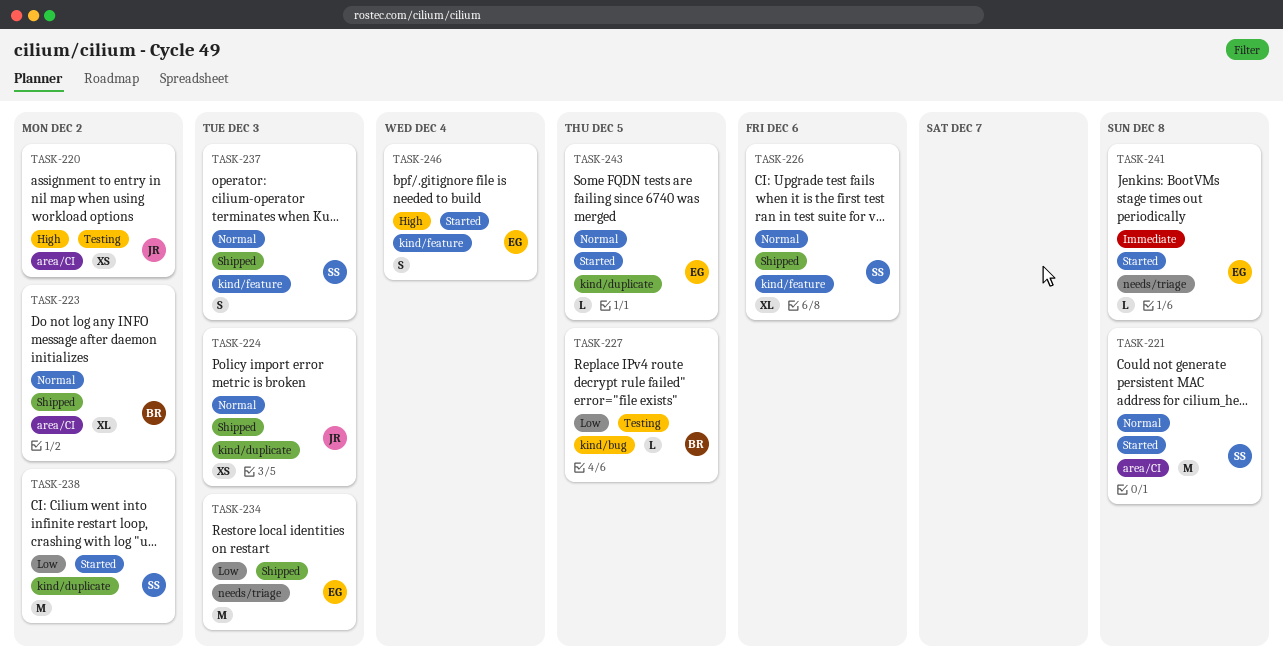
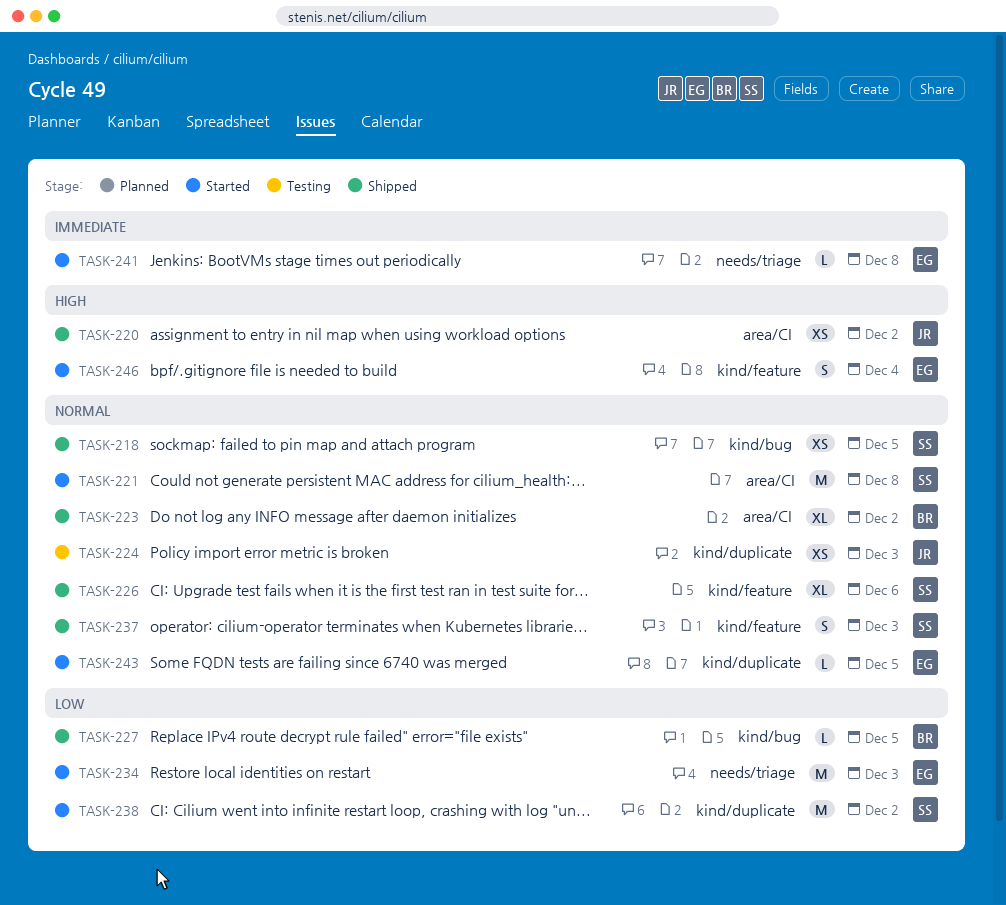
TASK-218: none -> present
TASK-220, status: Testing -> Shipped
TASK-224, status: Shipped -> Testing
TASK-227, status: Testing -> Shipped
TASK-234, status: Shipped -> Started

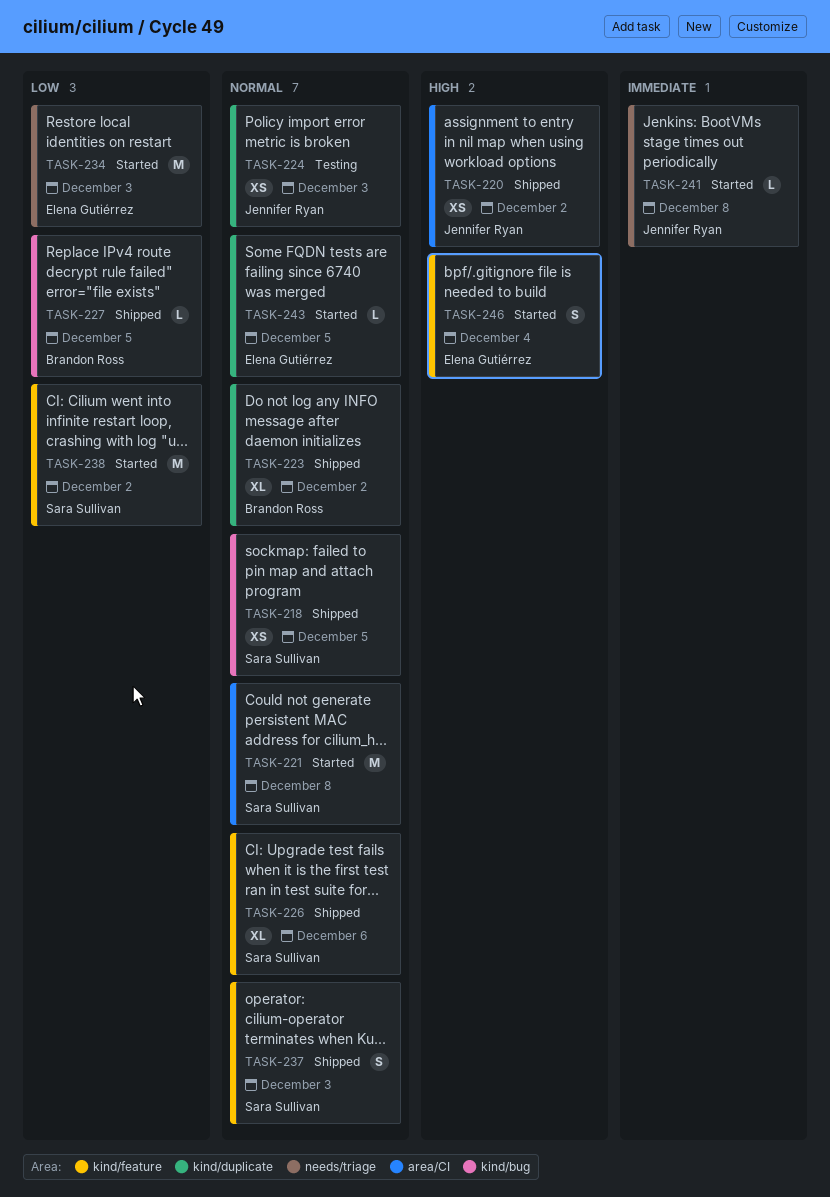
TASK-223, label: area/CI -> kind/duplicate
TASK-238, label: kind/duplicate -> kind/feature
TASK-241, owner: Elena Gutiérrez -> Jennifer Ryan

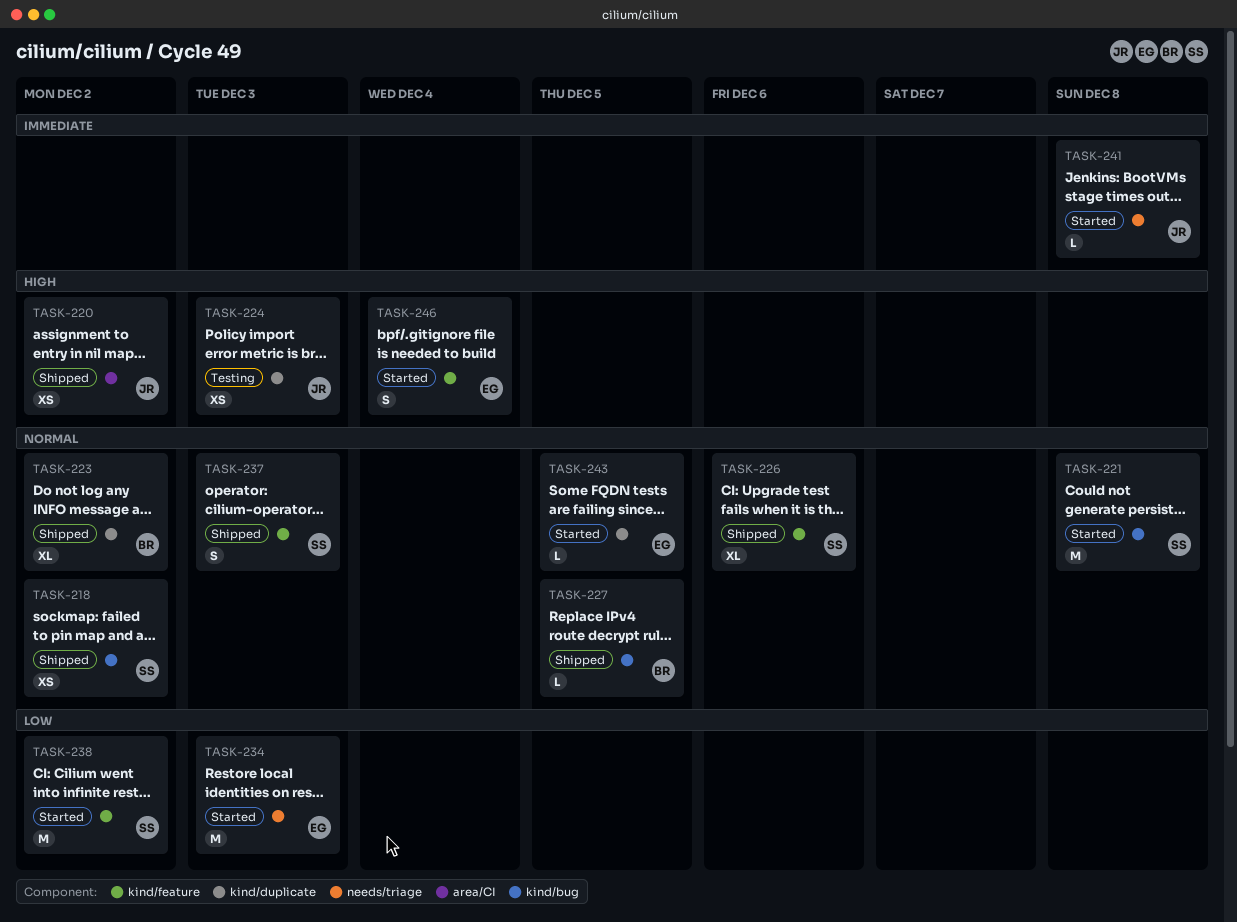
TASK-218, due: Dec 5 -> Dec 2
TASK-221, label: area/CI -> kind/bug
TASK-224, priority: Normal -> High
TASK-227, priority: Low -> Normal

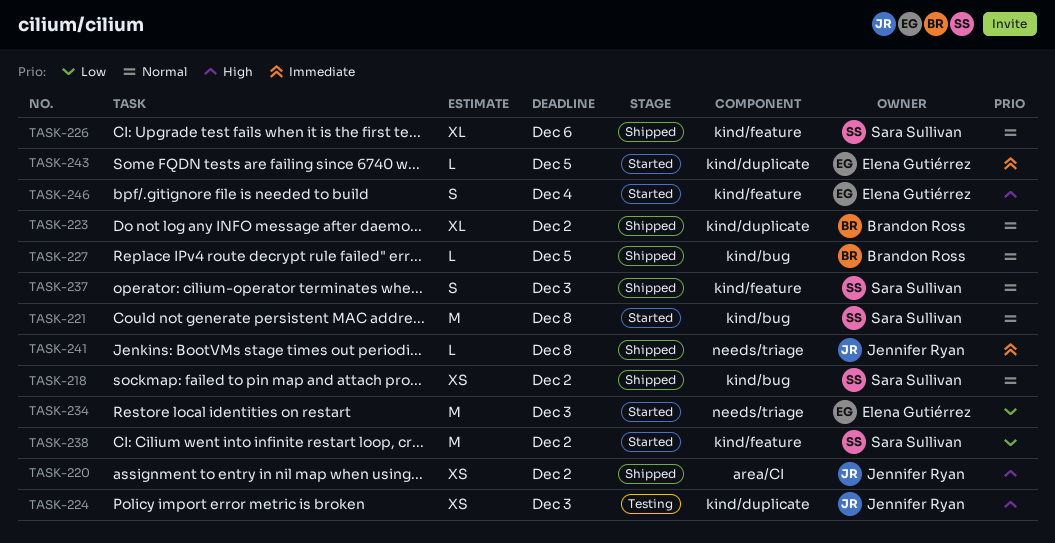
TASK-241, status: Started -> Shipped
TASK-243, priority: Normal -> Immediate

